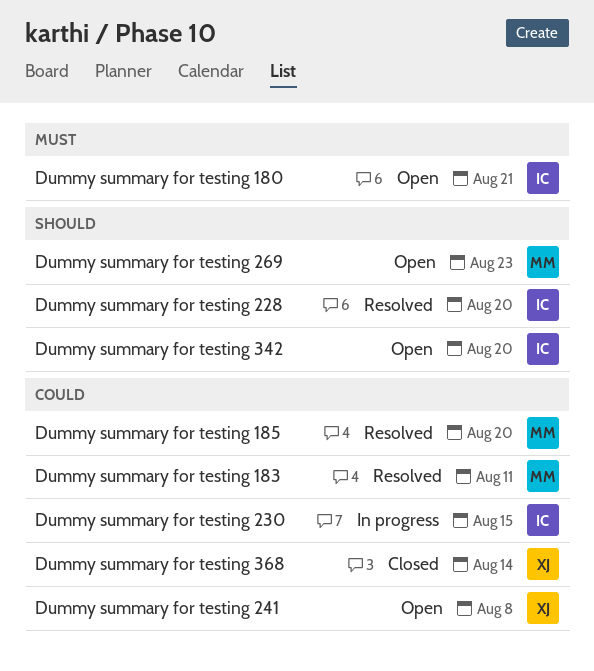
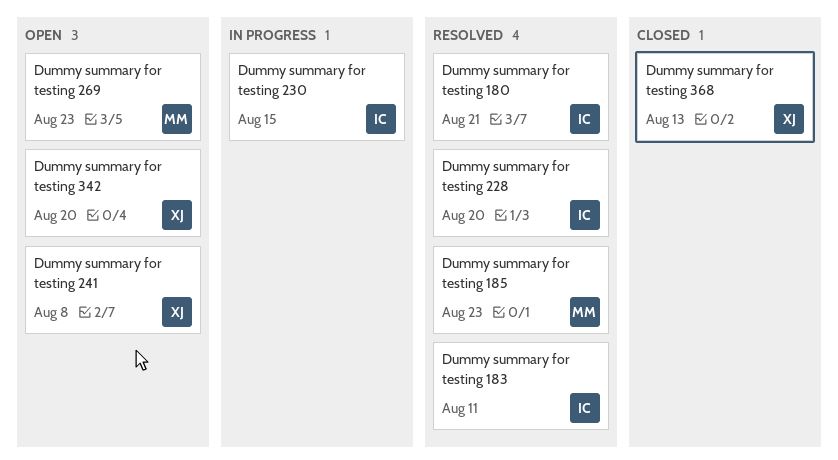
Dummy summary for testing 180, status: Open -> Resolved
Dummy summary for testing 183, owner: MM -> IC
Dummy summary for testing 185, due: Aug 20 -> Aug 23
Dummy summary for testing 342, owner: IC -> XJ
Dummy summary for testing 368, due: Aug 14 -> Aug 13

